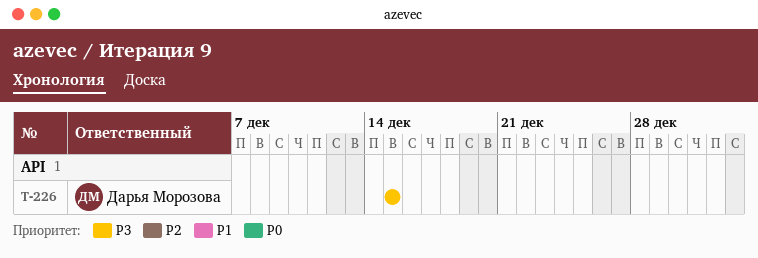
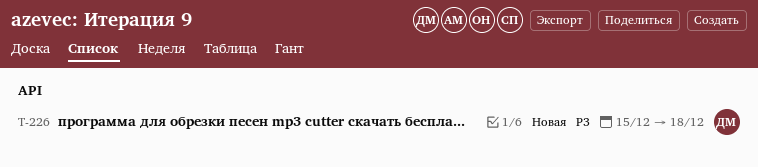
T-226, due: Dec 15 -> Dec 18

